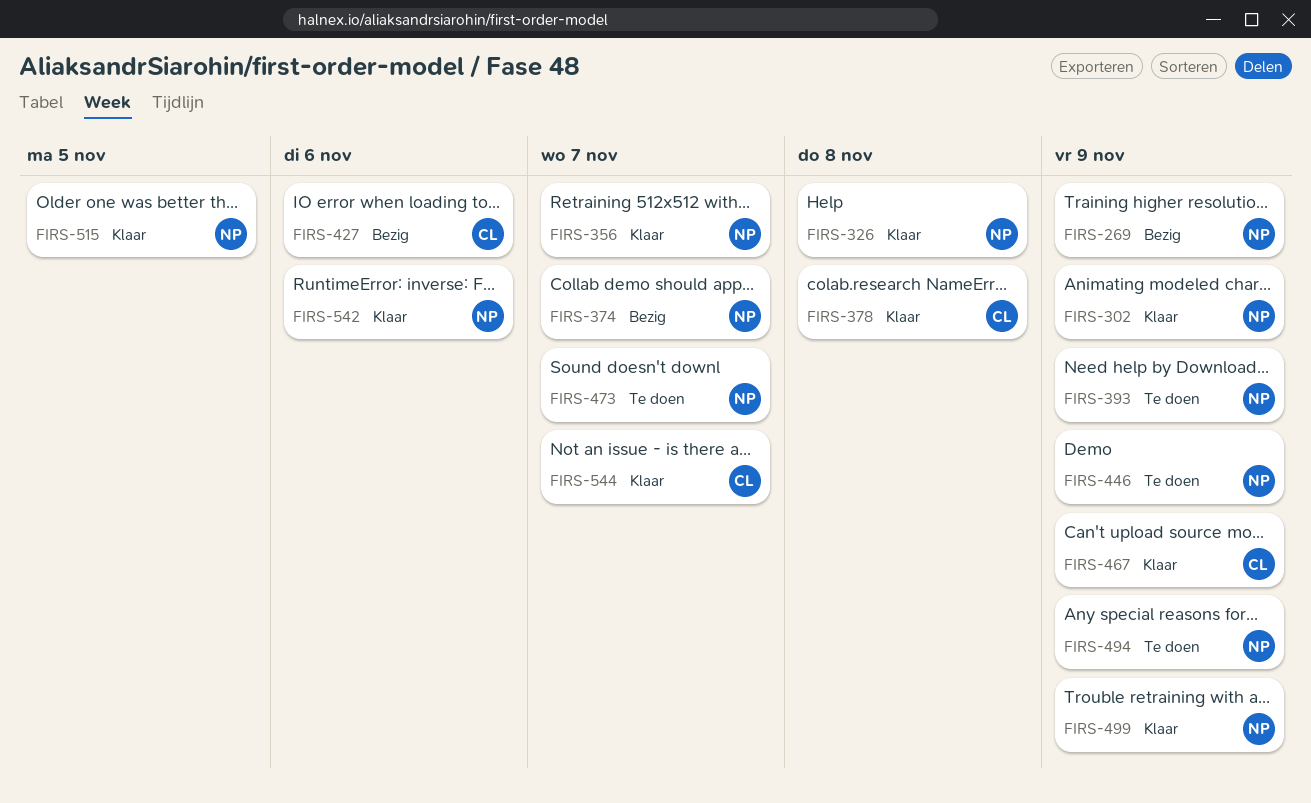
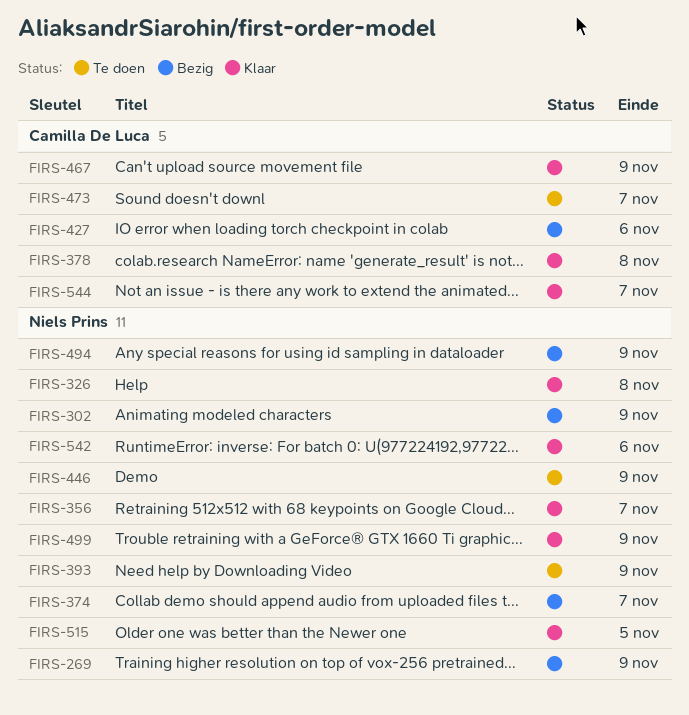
FIRS-302, status: Klaar -> Bezig
FIRS-473, owner: Niels Prins -> Camilla De Luca
FIRS-494, status: Te doen -> Bezig

